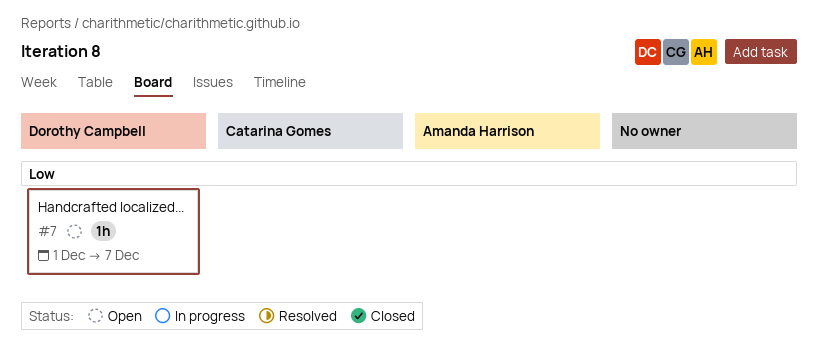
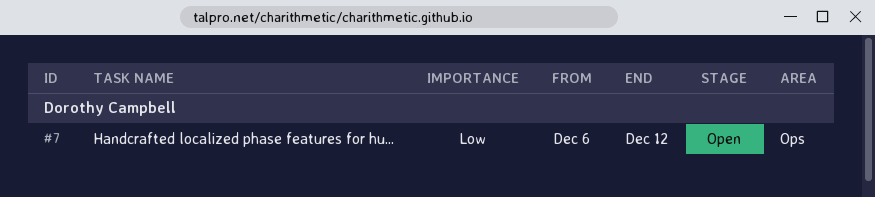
#7, start: Dec 1 -> Dec 6
#7, due: Dec 7 -> Dec 12

